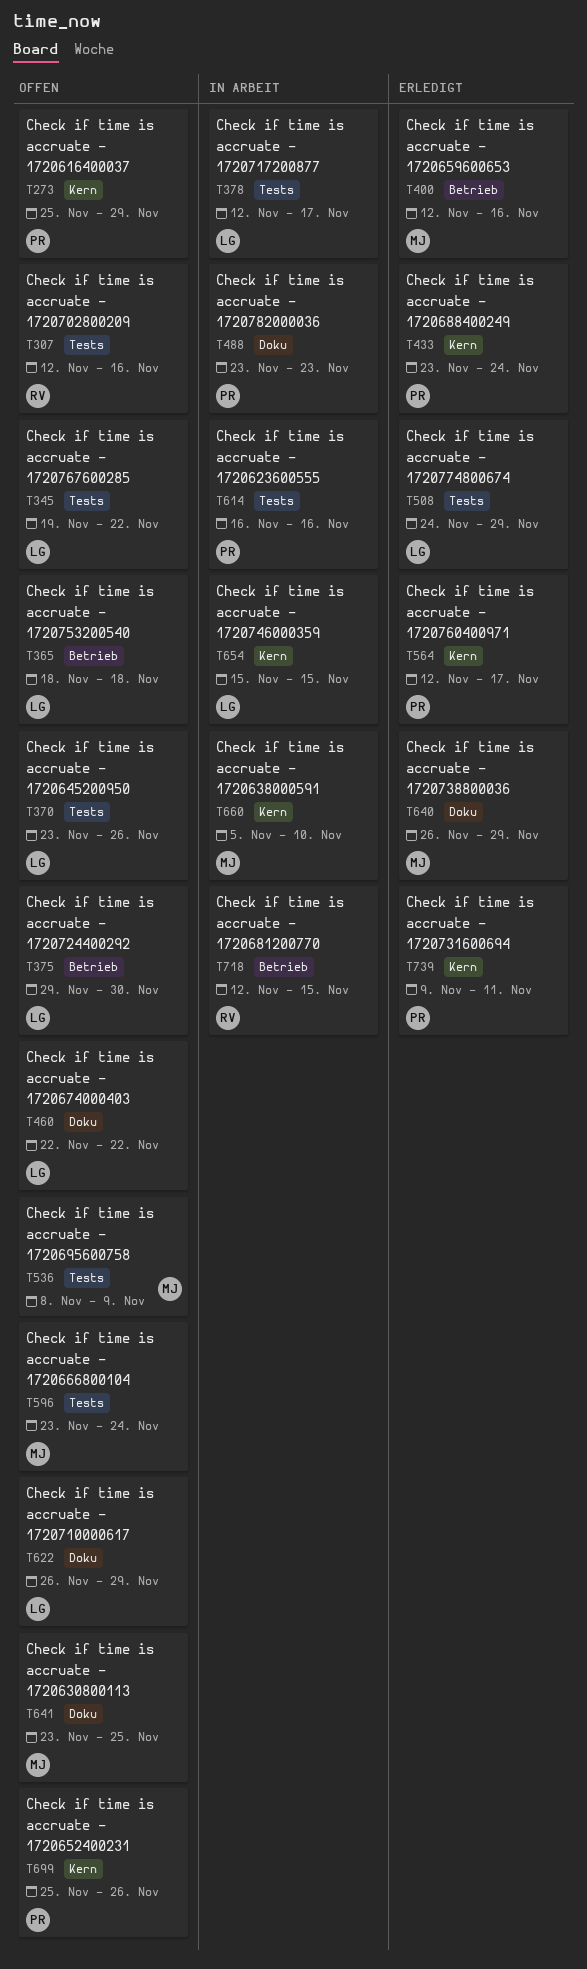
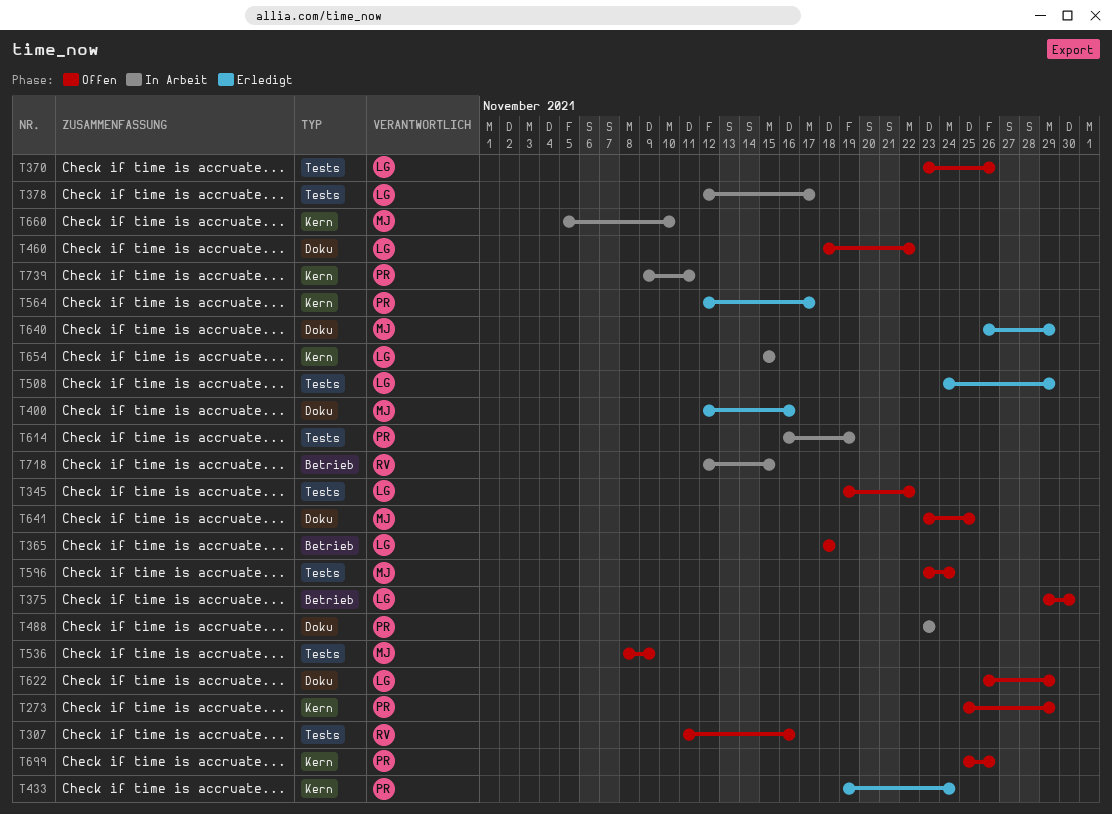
T307, start: Nov 12 -> Nov 11
T400, label: Betrieb -> Doku
T433, start: Nov 23 -> Nov 19
T460, start: Nov 22 -> Nov 18
T614, due: Nov 16 -> Nov 19
T739, status: Erledigt -> In Arbeit

